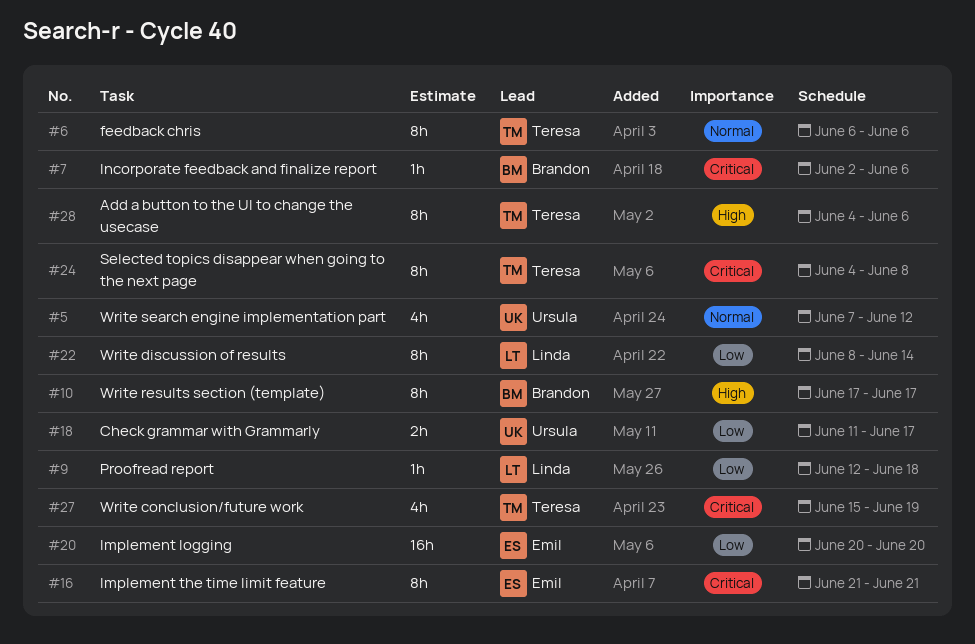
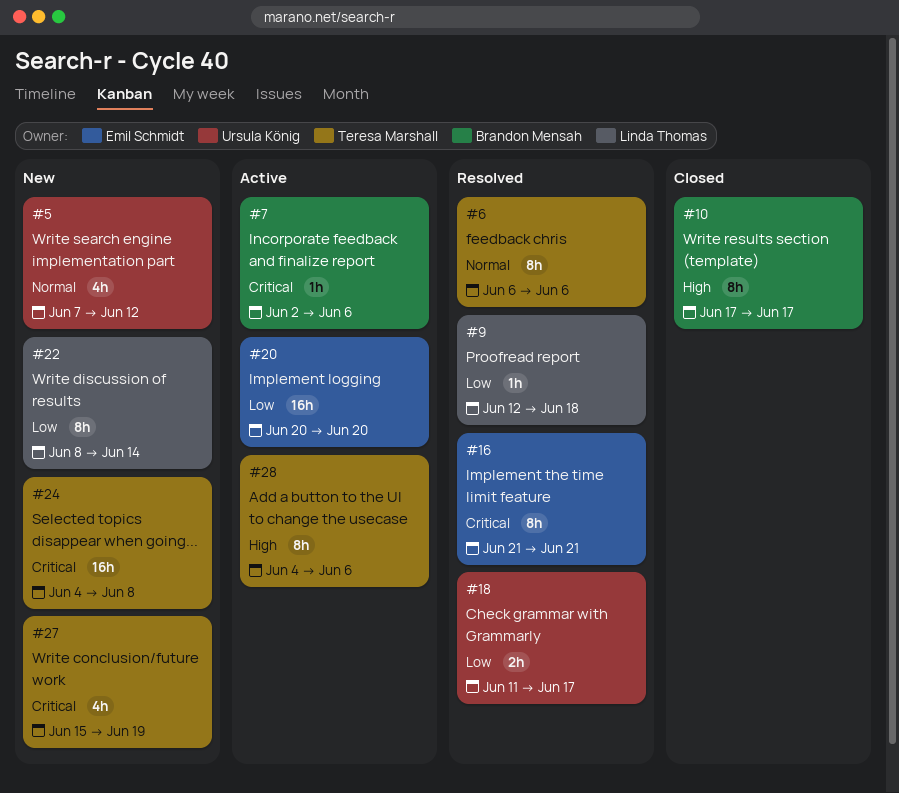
#24, estimate: 8h -> 16h

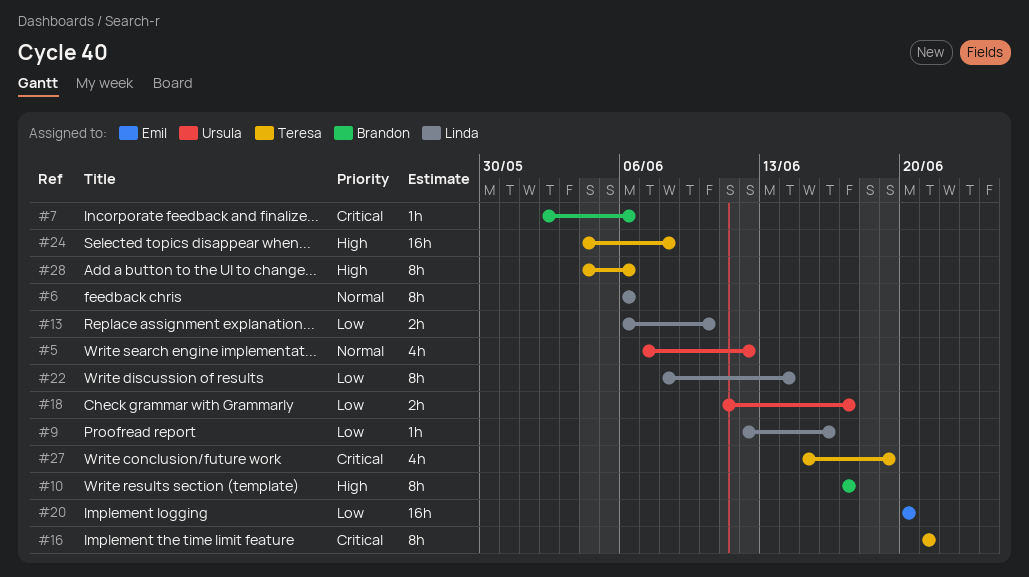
#6, owner: Teresa Marshall -> Linda Thomas
#9, due: Jun 18 -> Jun 16
#13: none -> present
#16, owner: Emil Schmidt -> Teresa Marshall
#24, priority: Critical -> High

